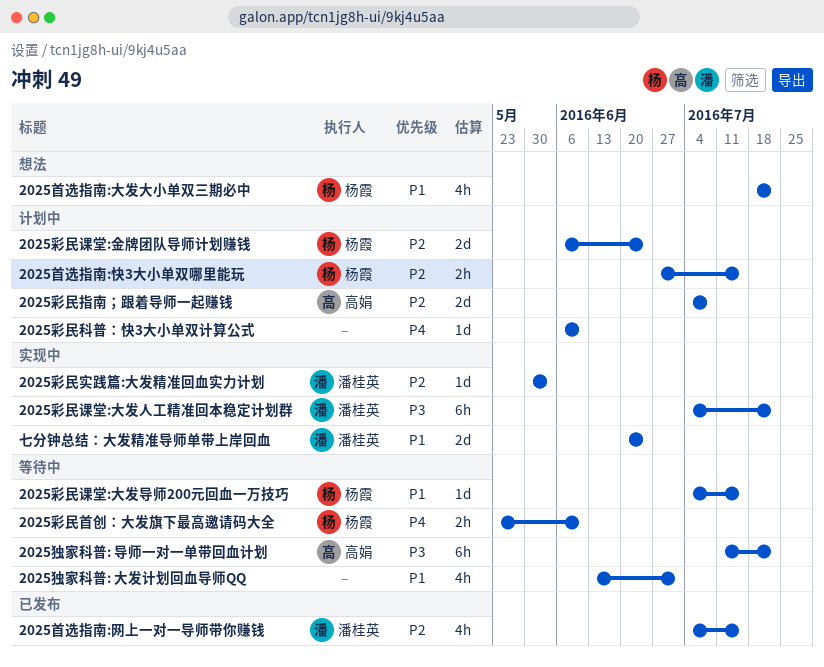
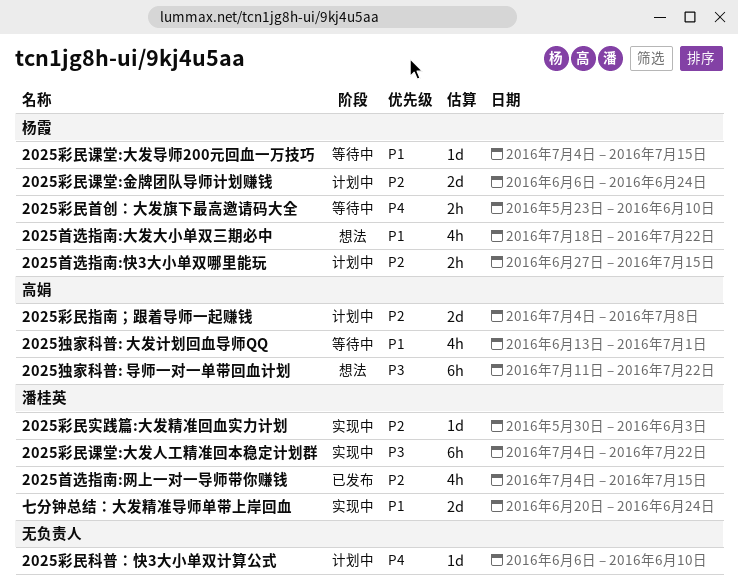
2025独家科普: 大发计划回血导师QQ, owner: none -> 高娟
2025独家科普: 导师一对一单带回血计划, status: 等待中 -> 想法

